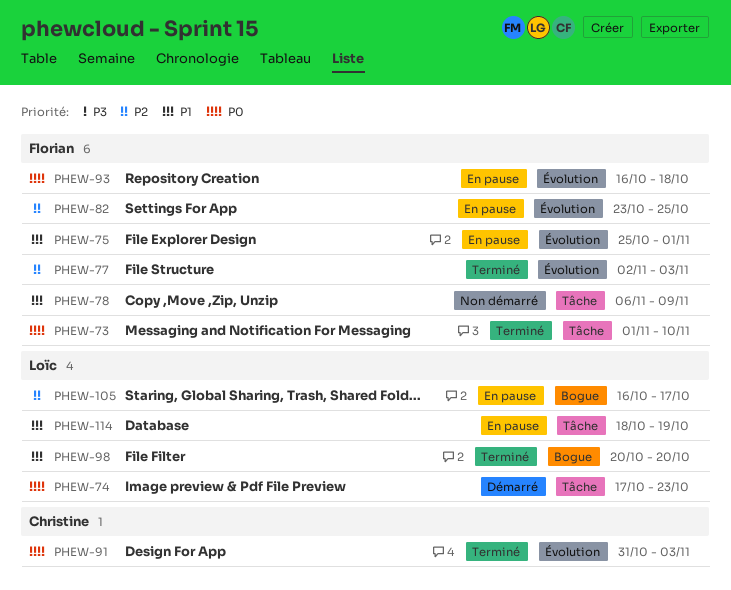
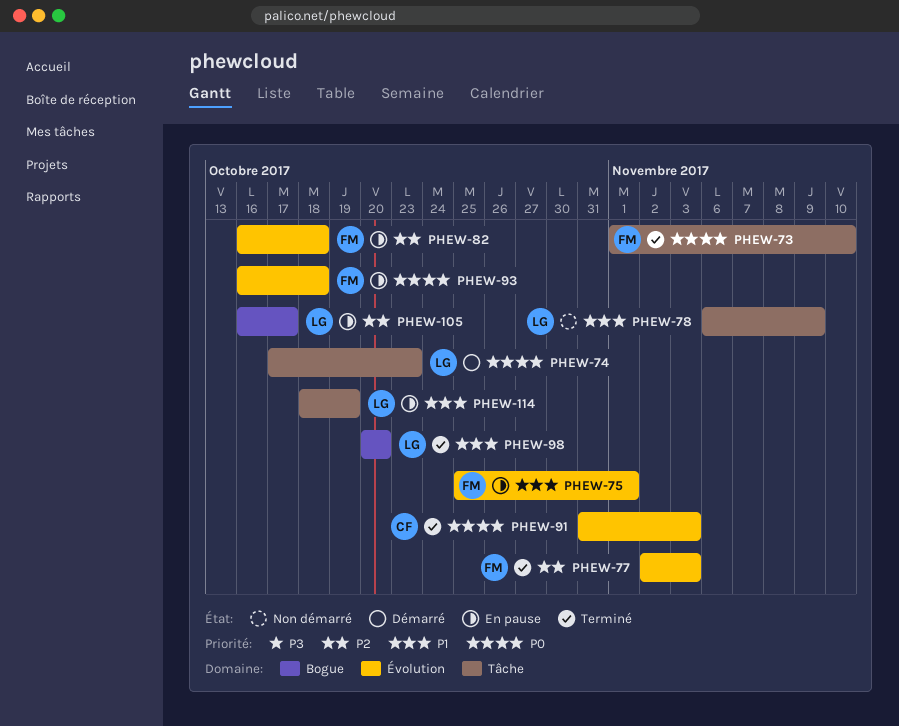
PHEW-78, owner: Florian -> Loïc
PHEW-82, start: Oct 23 -> Oct 16
PHEW-82, due: Oct 25 -> Oct 18

